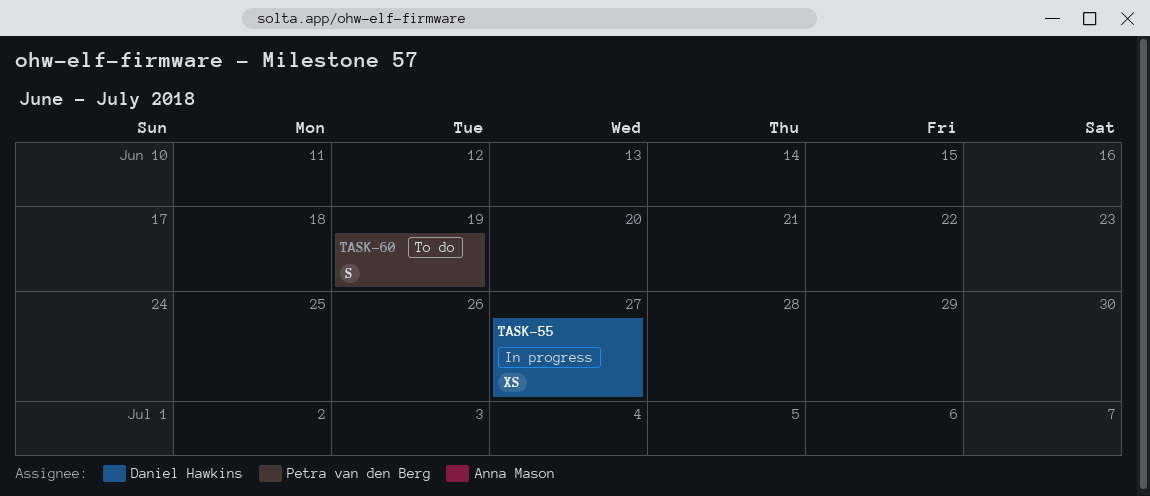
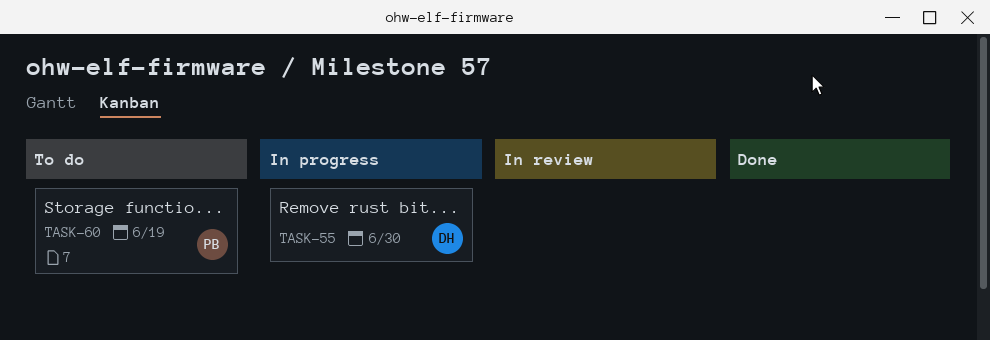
TASK-55, due: Jun 27 -> Jun 30

